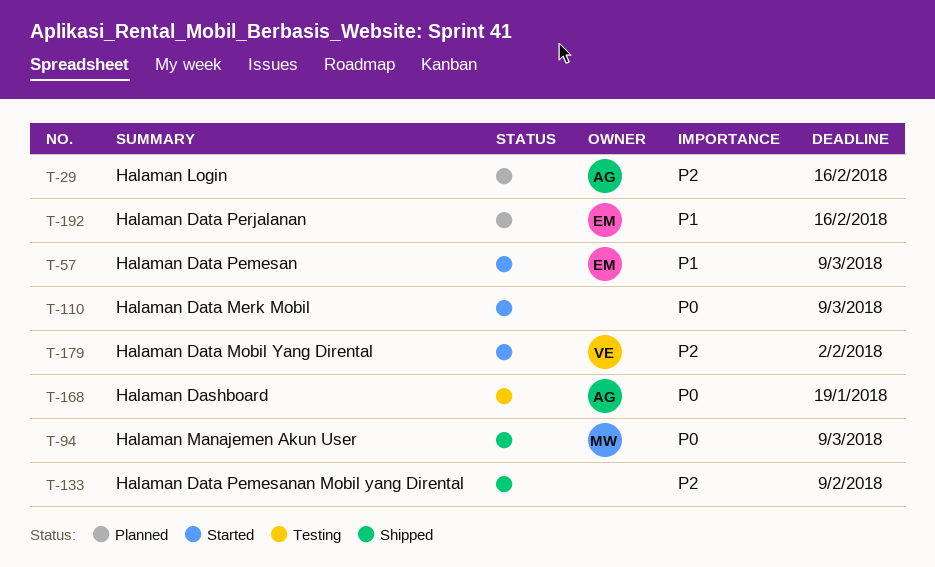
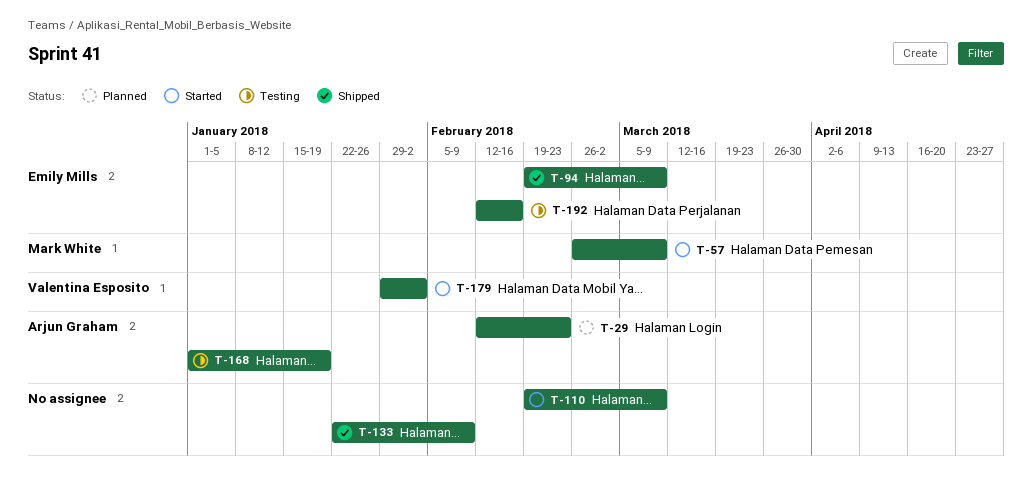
T-29, due: Feb 16 -> Feb 23
T-57, owner: Emily Mills -> Mark White
T-94, owner: Mark White -> Emily Mills
T-192, status: Planned -> Testing

